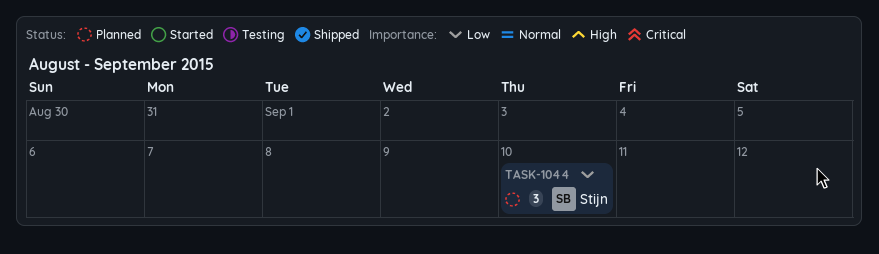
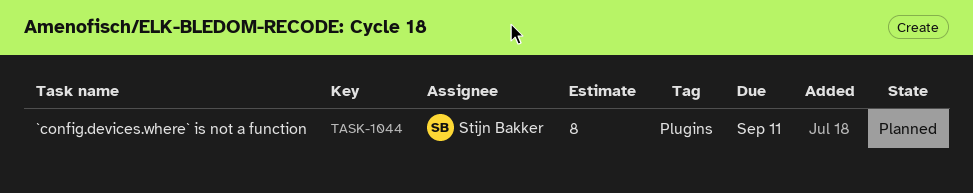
TASK-1044, estimate: 3 -> 8
TASK-1044, due: Sep 10 -> Sep 11

